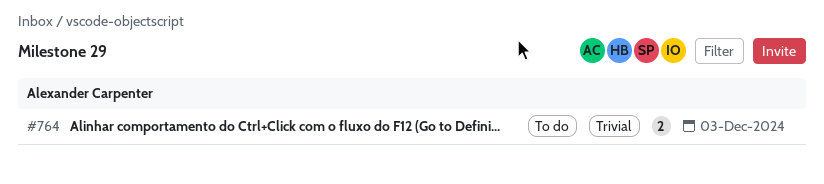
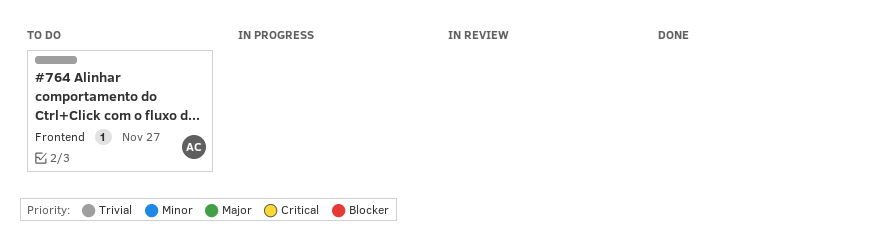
#764, estimate: 2 -> 1
#764, due: Dec 3 -> Nov 27

